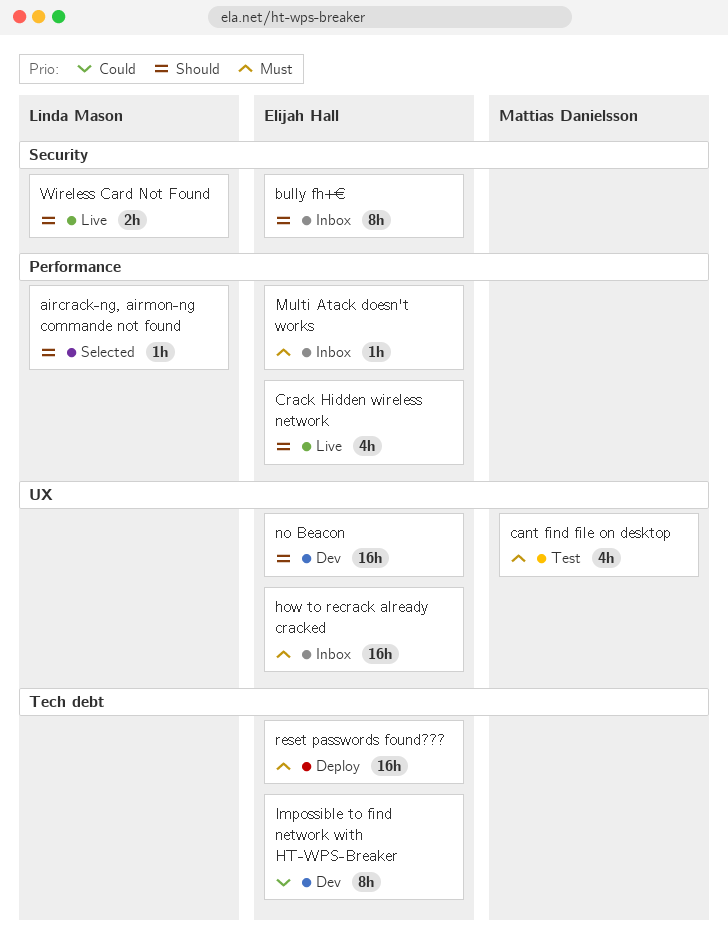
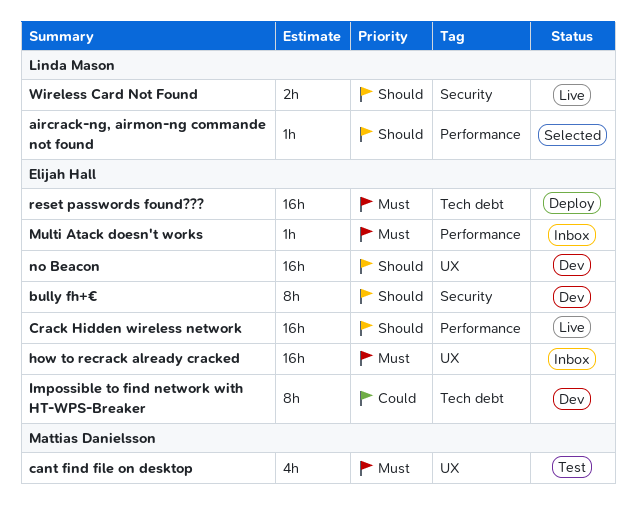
bully fh+€, status: Inbox -> Dev
Crack Hidden wireless network, estimate: 4h -> 16h

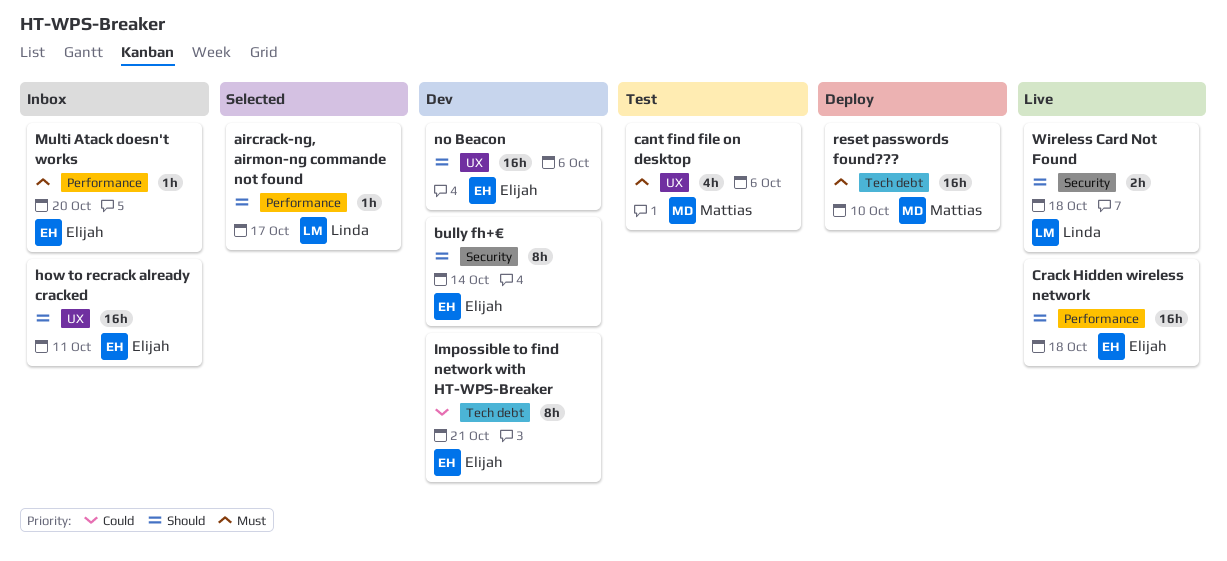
how to recrack already cracked, priority: Must -> Should
reset passwords found???, owner: Elijah Hall -> Mattias Danielsson

